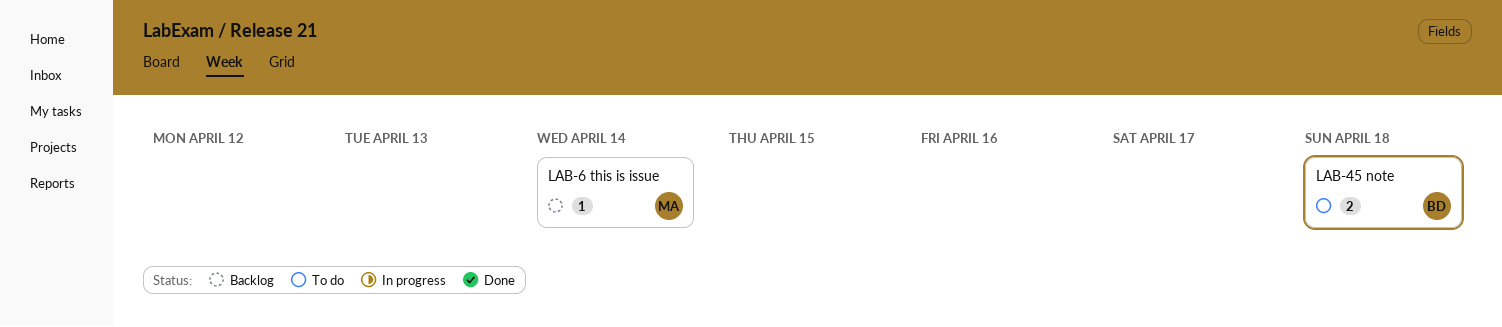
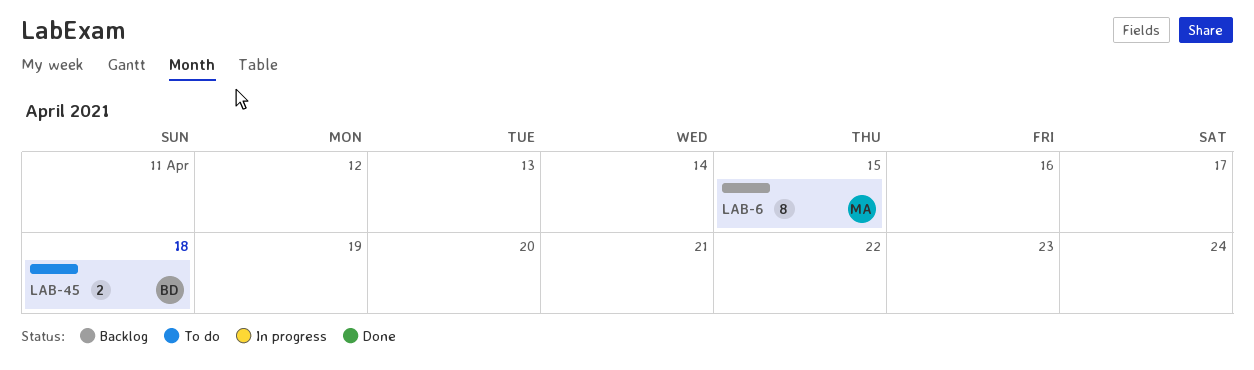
LAB-6, estimate: 1 -> 8
LAB-6, due: Apr 14 -> Apr 15

